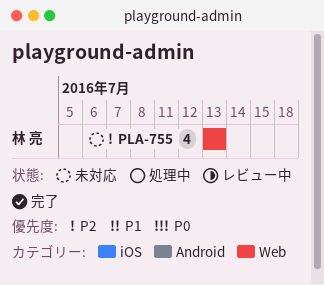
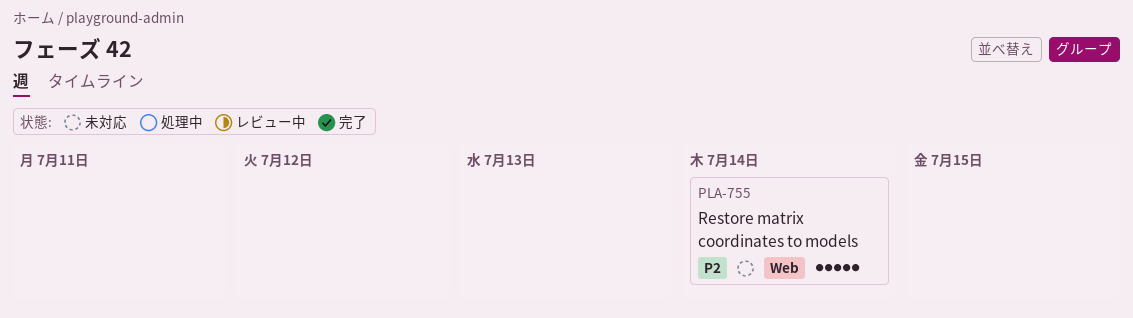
PLA-755, estimate: 4 -> 5
PLA-755, due: Jul 13 -> Jul 14

